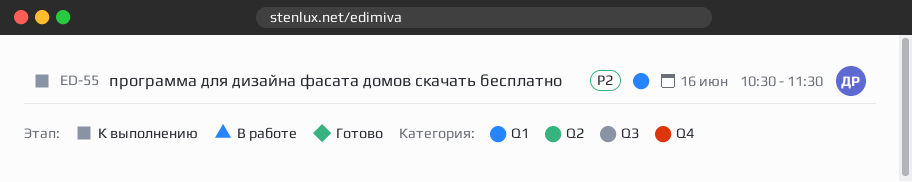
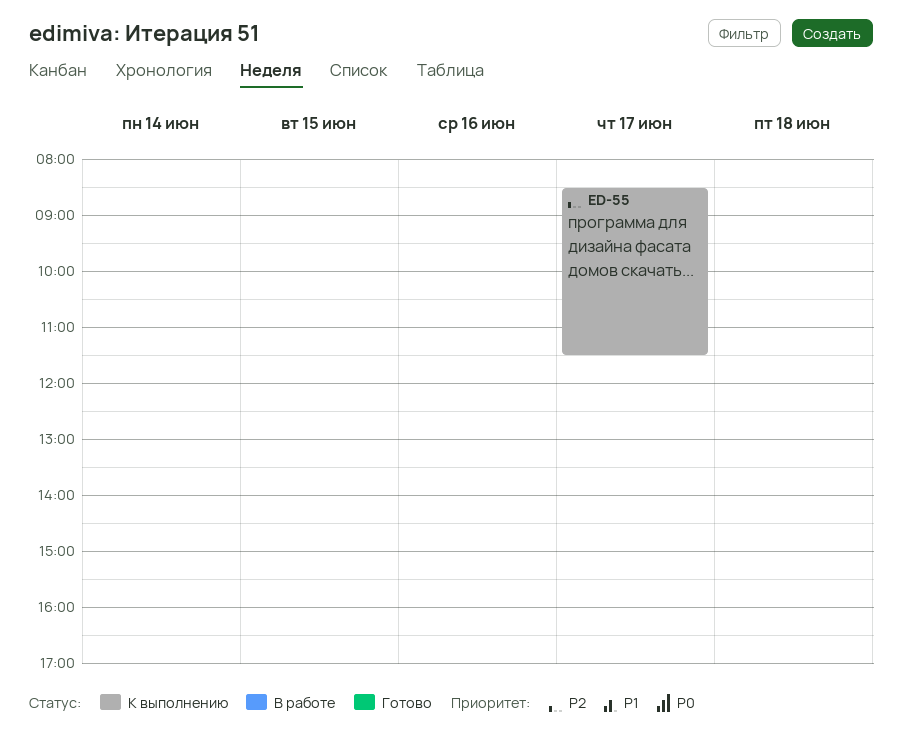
ED-55, day: Jun 16 -> Jun 17
ED-55, begins: 10:30 -> 08:30

